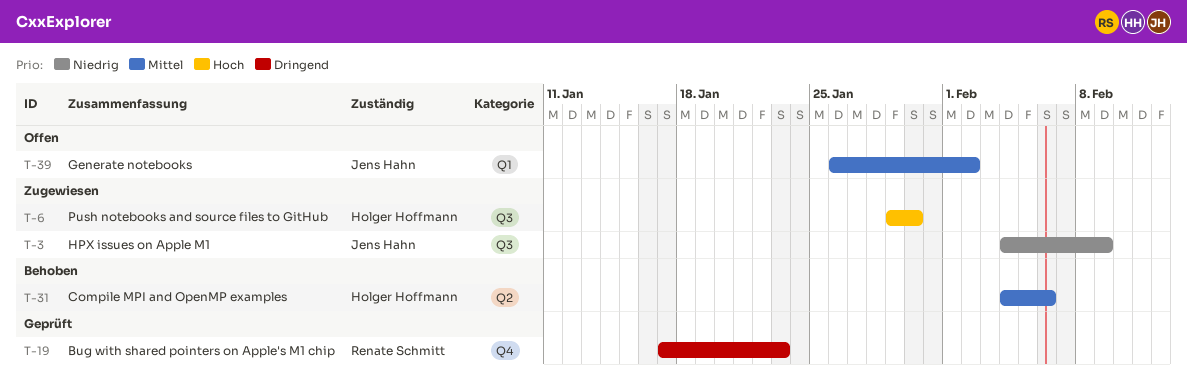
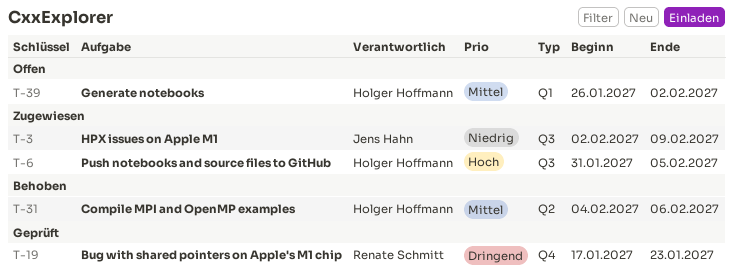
T-3, start: Feb 4 -> Feb 2
T-6, start: Jan 29 -> Jan 31
T-6, due: Jan 30 -> Feb 5
T-39, owner: Jens Hahn -> Holger Hoffmann

